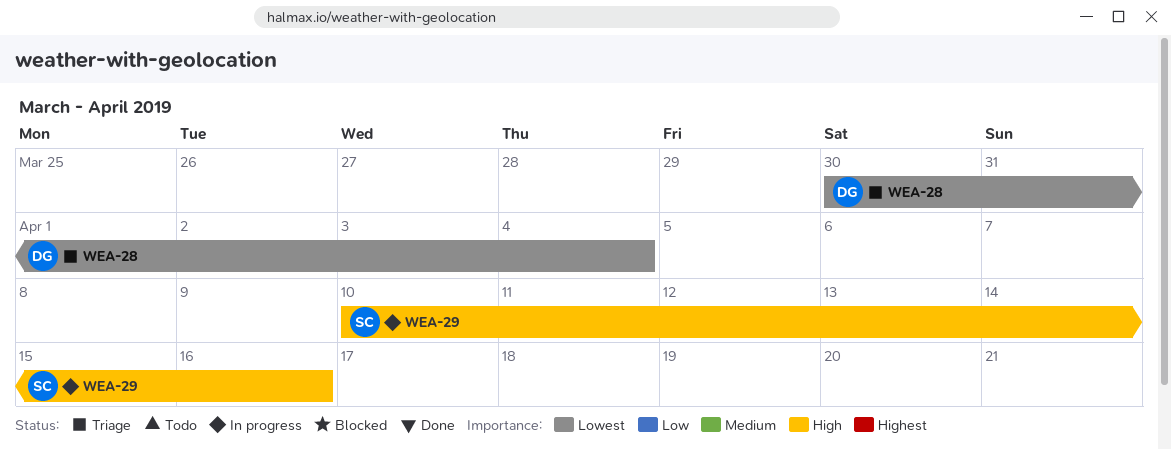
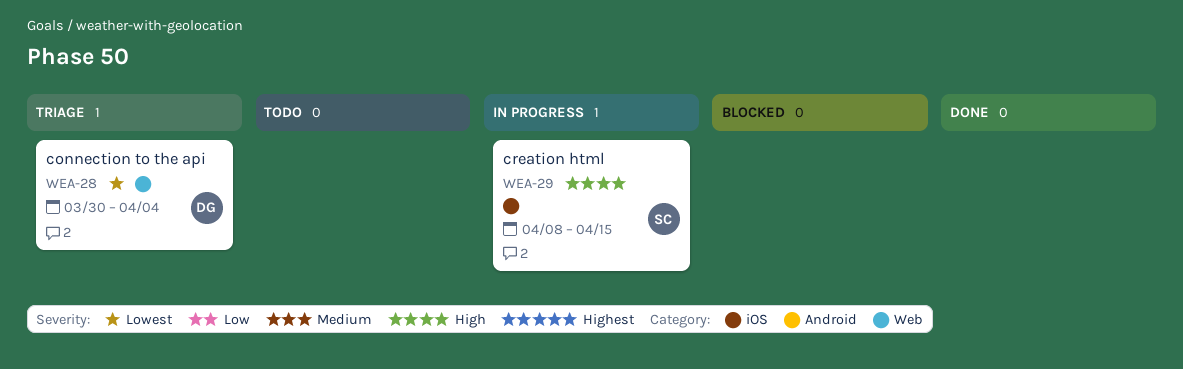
WEA-29, start: Apr 10 -> Apr 8
WEA-29, due: Apr 16 -> Apr 15

